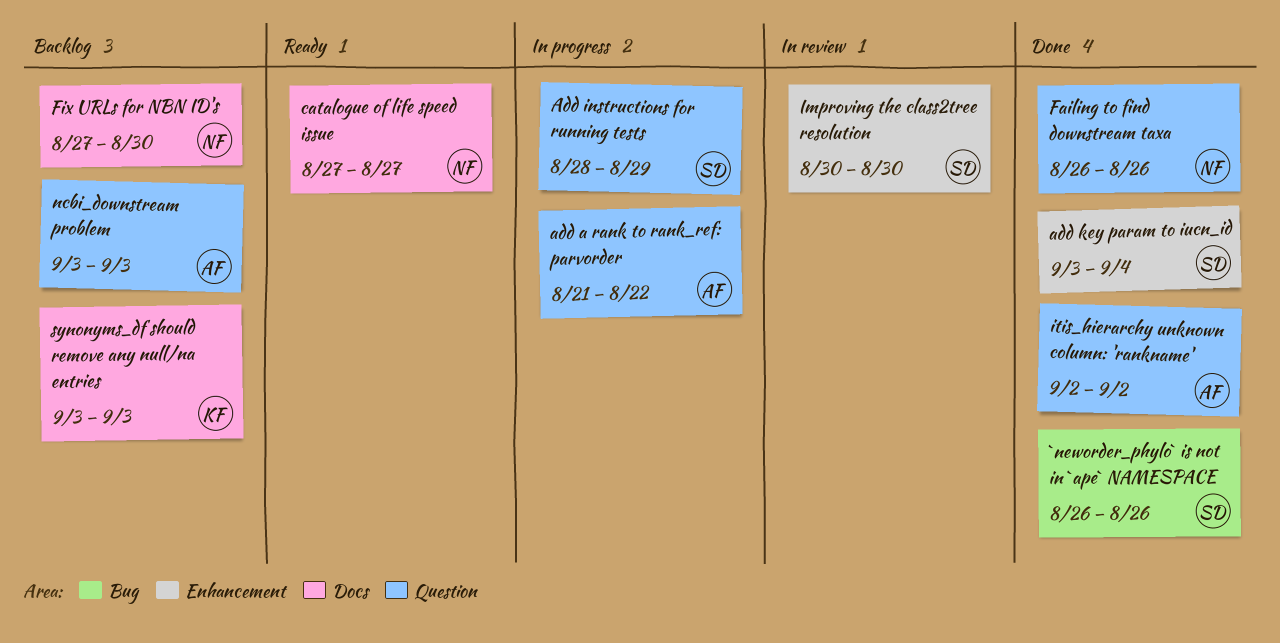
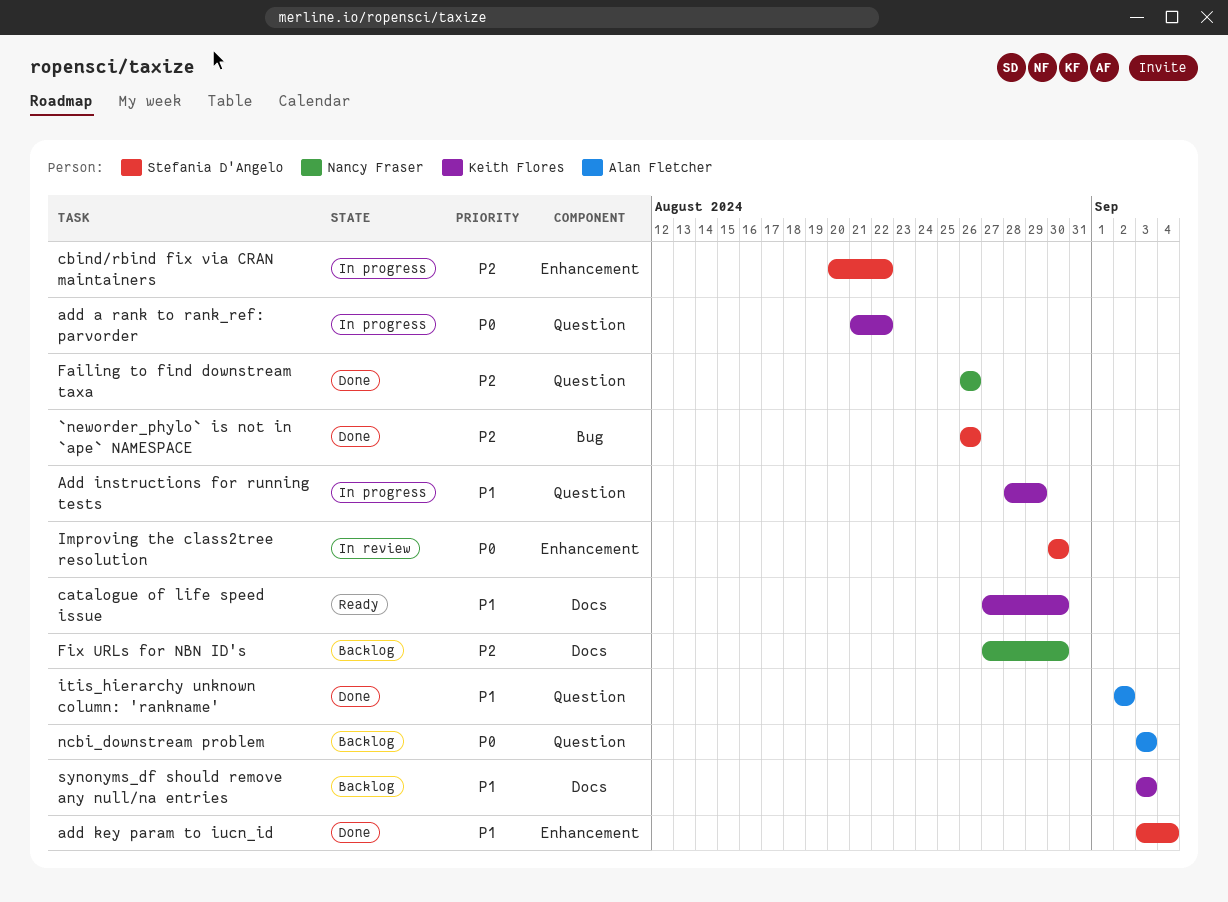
add a rank to rank_ref: parvorder, owner: Alan Fletcher -> Keith Flores
Add instructions for running tests, owner: Stefania D'Angelo -> Keith Flores
catalogue of life speed issue, owner: Nancy Fraser -> Keith Flores
catalogue of life speed issue, due: Aug 27 -> Aug 30
cbind/rbind fix via CRAN maintainers: none -> present

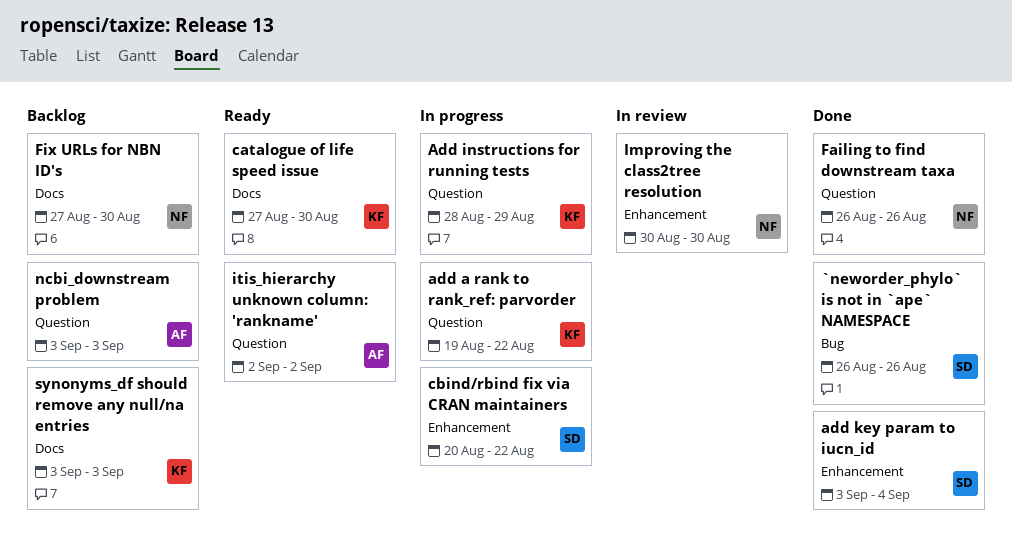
add a rank to rank_ref: parvorder, start: Aug 21 -> Aug 19
Improving the class2tree resolution, owner: Stefania D'Angelo -> Nancy Fraser
itis_hierarchy unknown column: 'rankname', status: Done -> Ready

